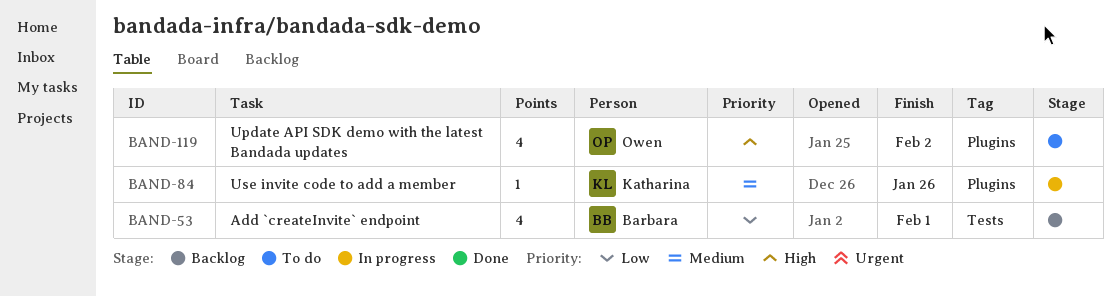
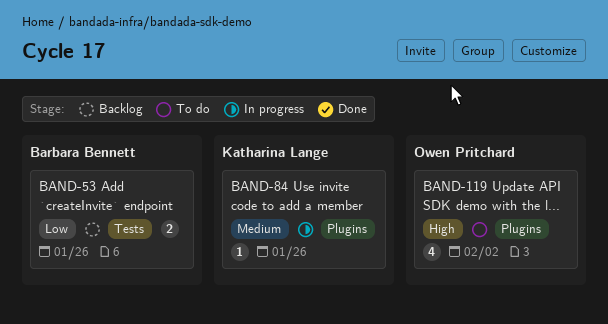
BAND-53, estimate: 4 -> 2
BAND-53, due: Feb 1 -> Jan 26

